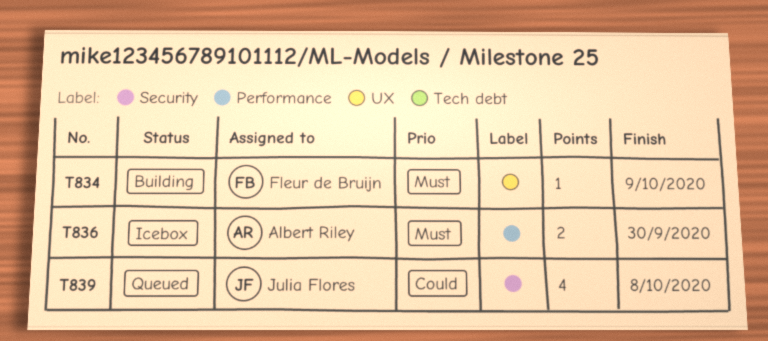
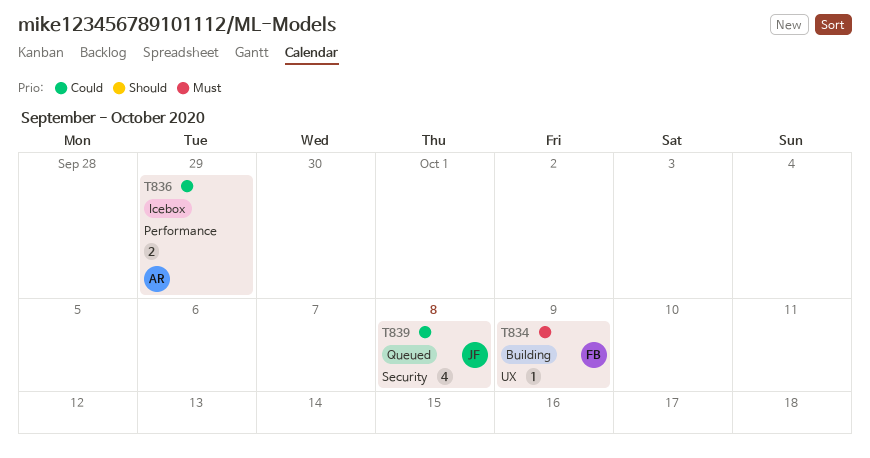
T836, priority: Must -> Could
T836, due: Sep 30 -> Sep 29

